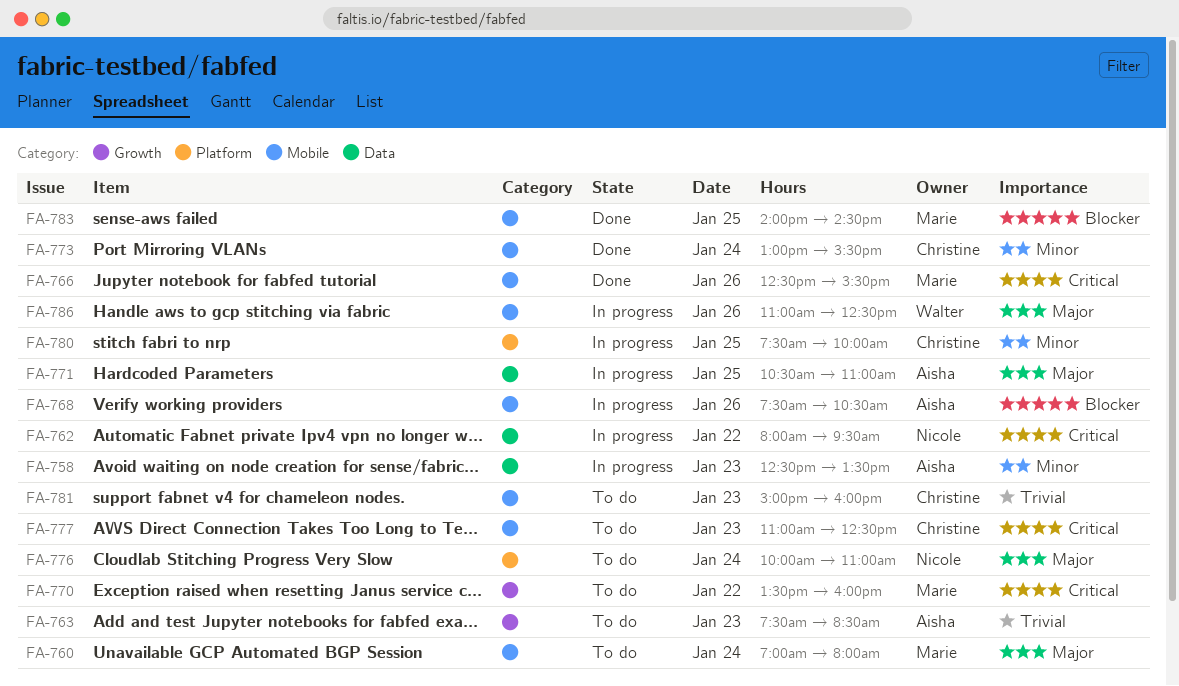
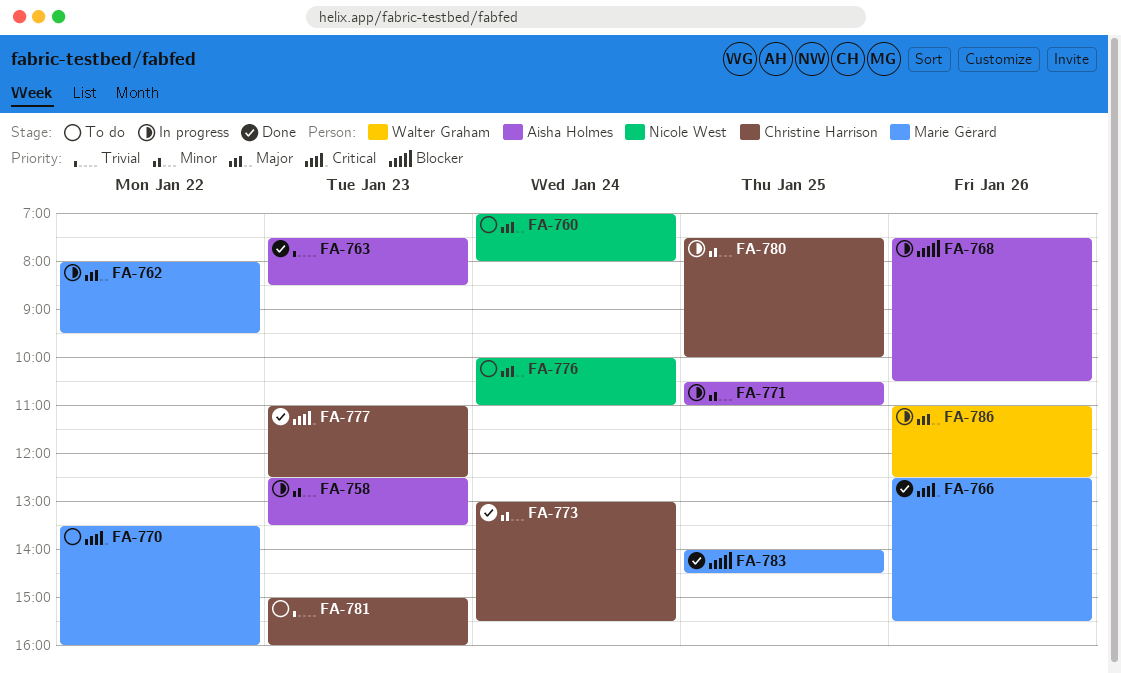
FA-760, owner: Marie Gérard -> Nicole West
FA-762, owner: Nicole West -> Marie Gérard
FA-762, priority: Critical -> Major
FA-763, status: To do -> Done
FA-771, priority: Major -> Minor
FA-777, status: To do -> Done

